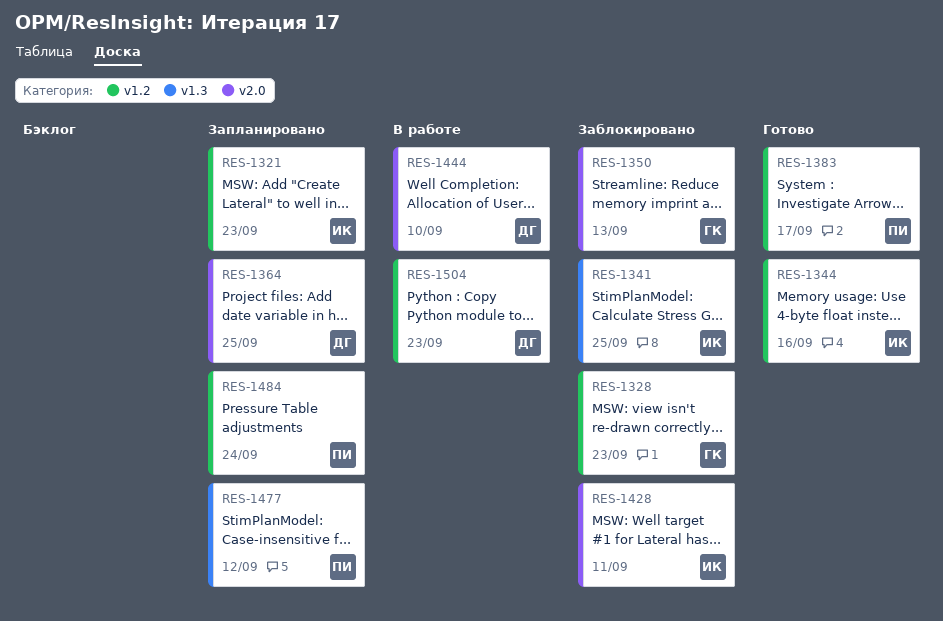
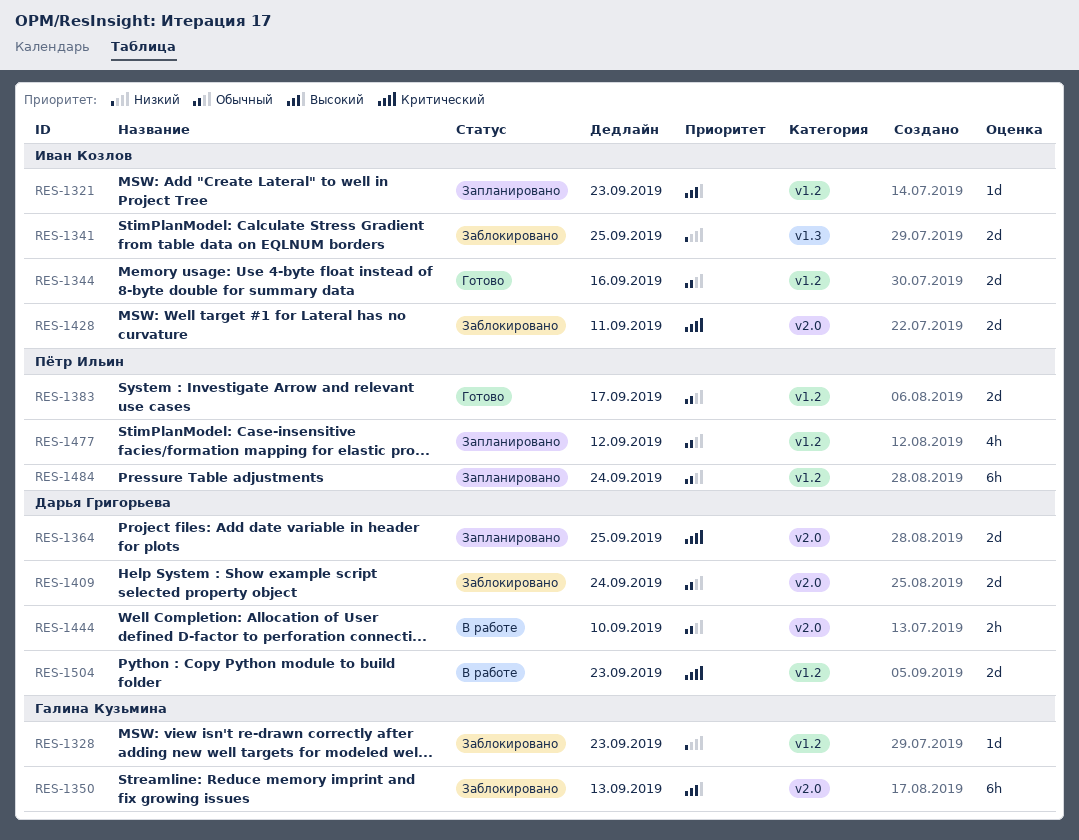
RES-1409: none -> present
RES-1477, label: v1.3 -> v1.2

